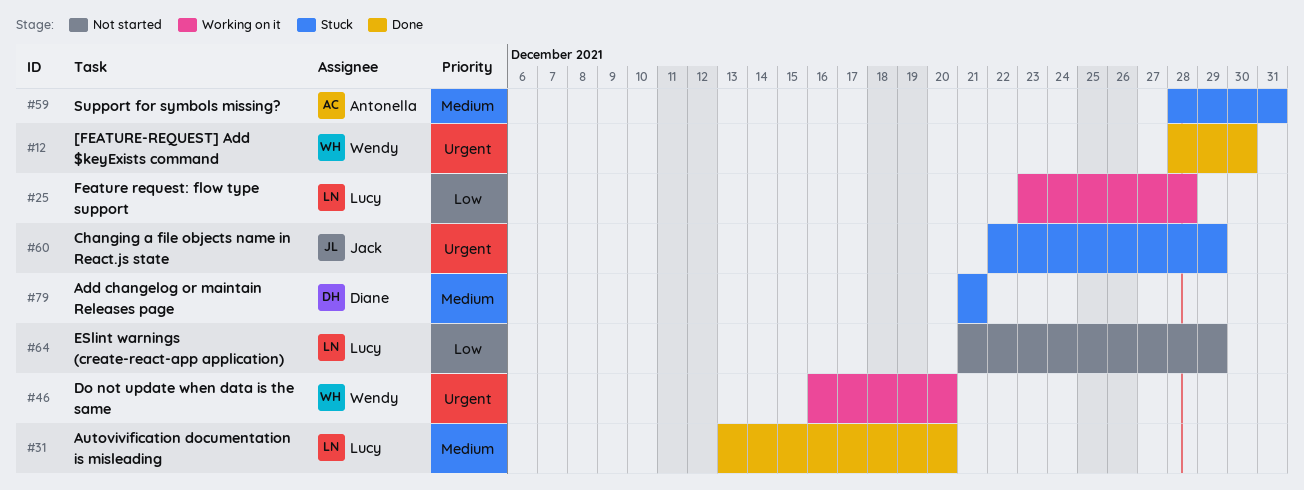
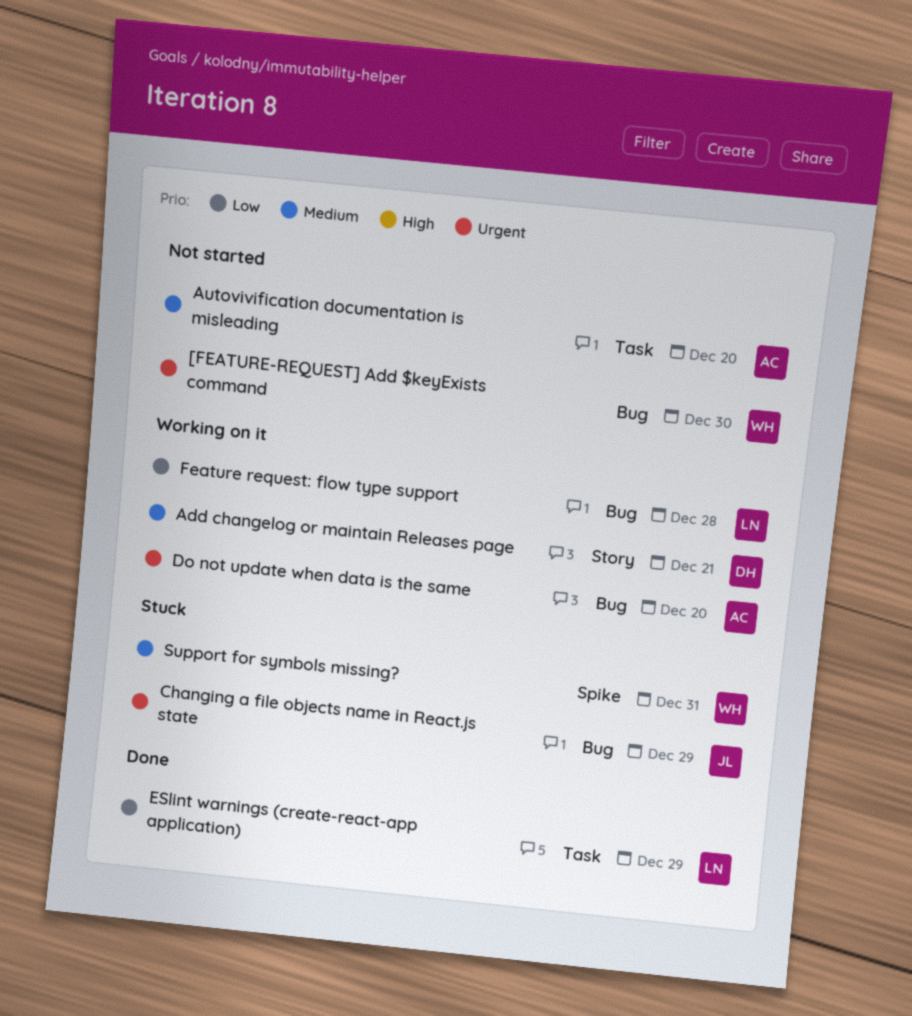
[FEATURE-REQUEST] Add $keyExists command, status: Done -> Not started
Add changelog or maintain Releases page, status: Stuck -> Working on it
Autovivification documentation is misleading, status: Done -> Not started
Autovivification documentation is misleading, owner: Lucy -> Antonella
Do not update when data is the same, owner: Wendy -> Antonella
ESlint warnings (create-react-app application), status: Not started -> Done
Support for symbols missing?, owner: Antonella -> Wendy

